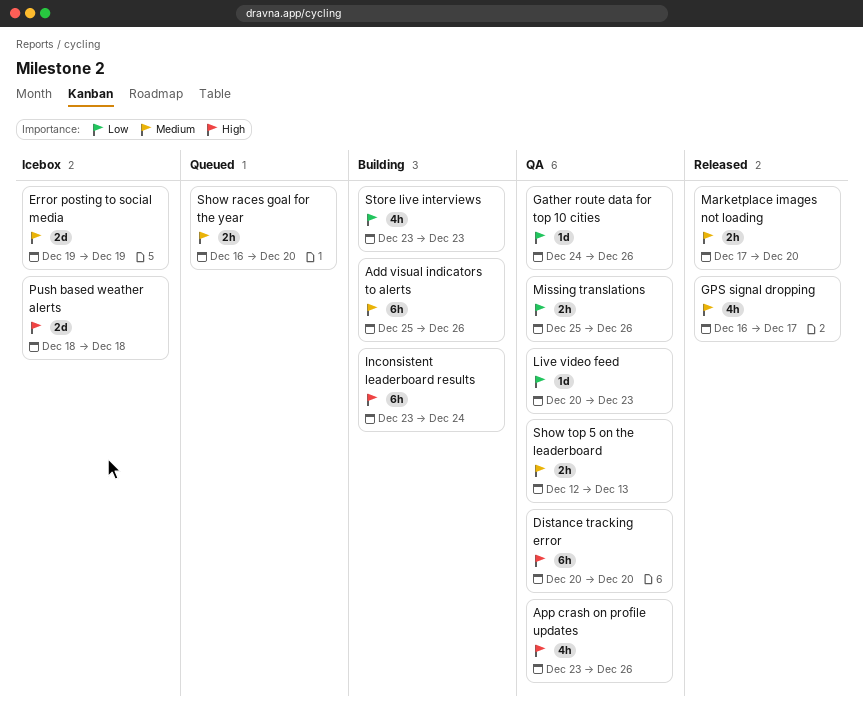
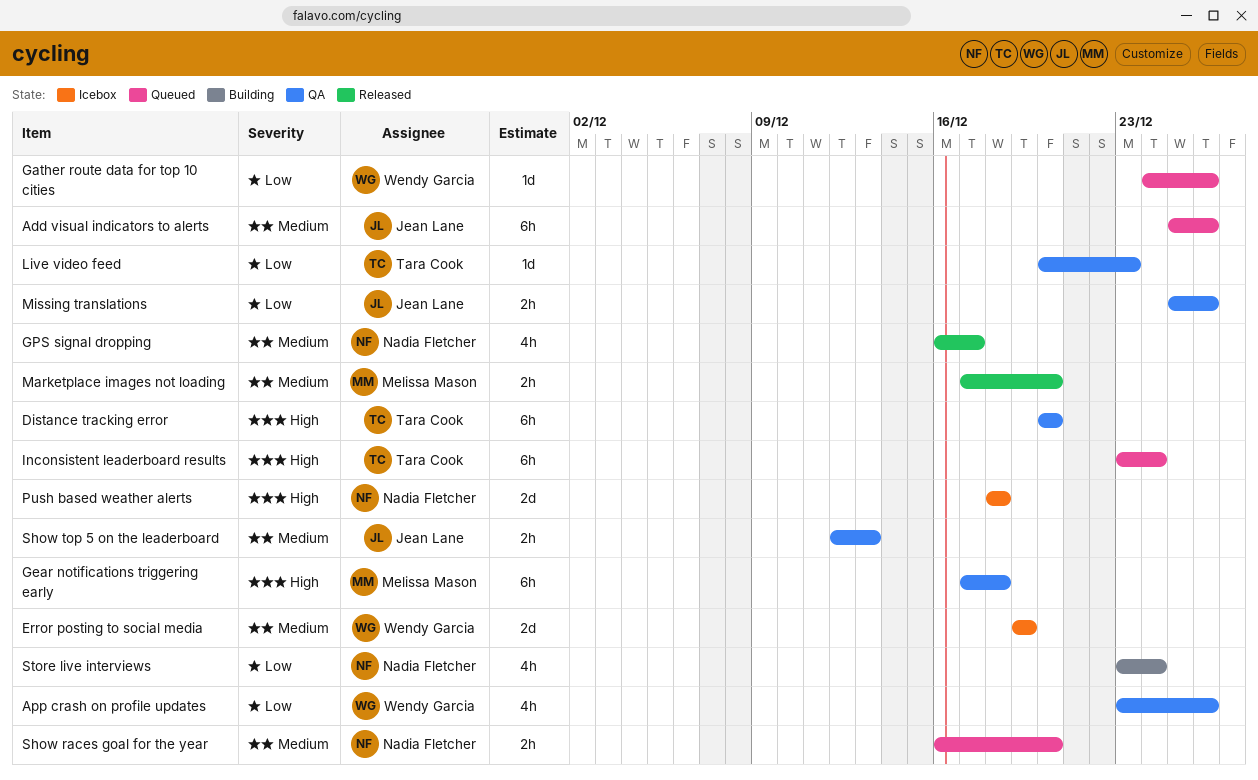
Add visual indicators to alerts, status: Building -> Queued
App crash on profile updates, priority: High -> Low
Gather route data for top 10 cities, status: QA -> Queued
Gear notifications triggering early: none -> present
Inconsistent leaderboard results, status: Building -> Queued
Store live interviews, due: Dec 23 -> Dec 24

